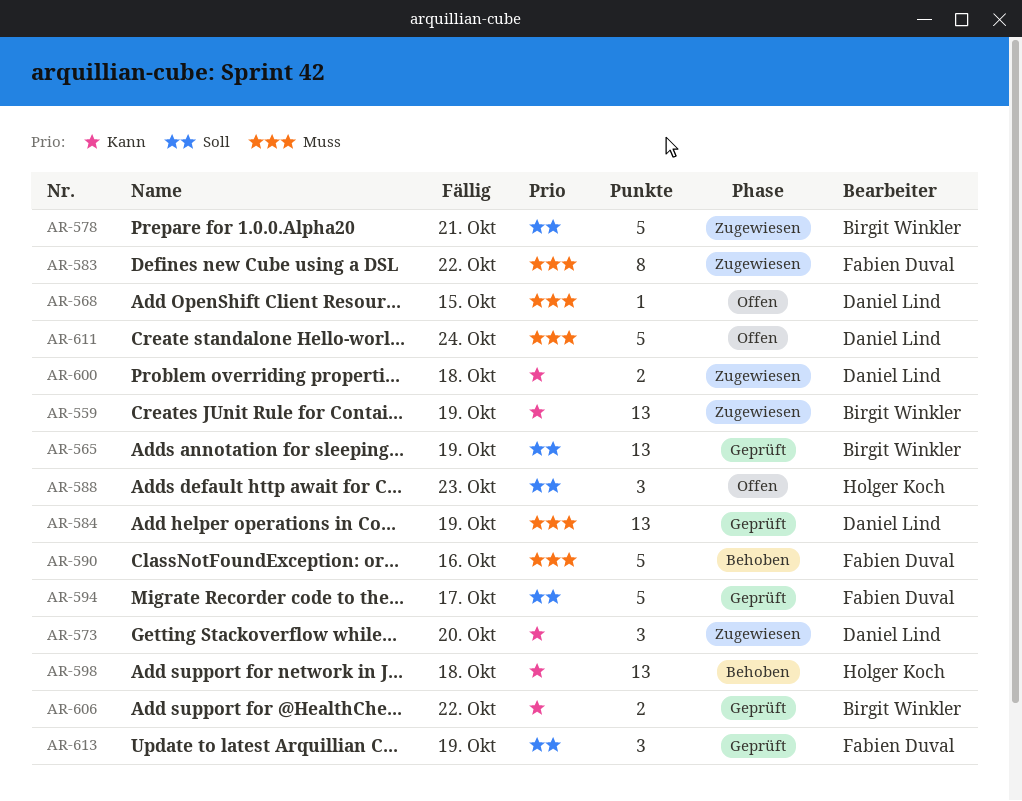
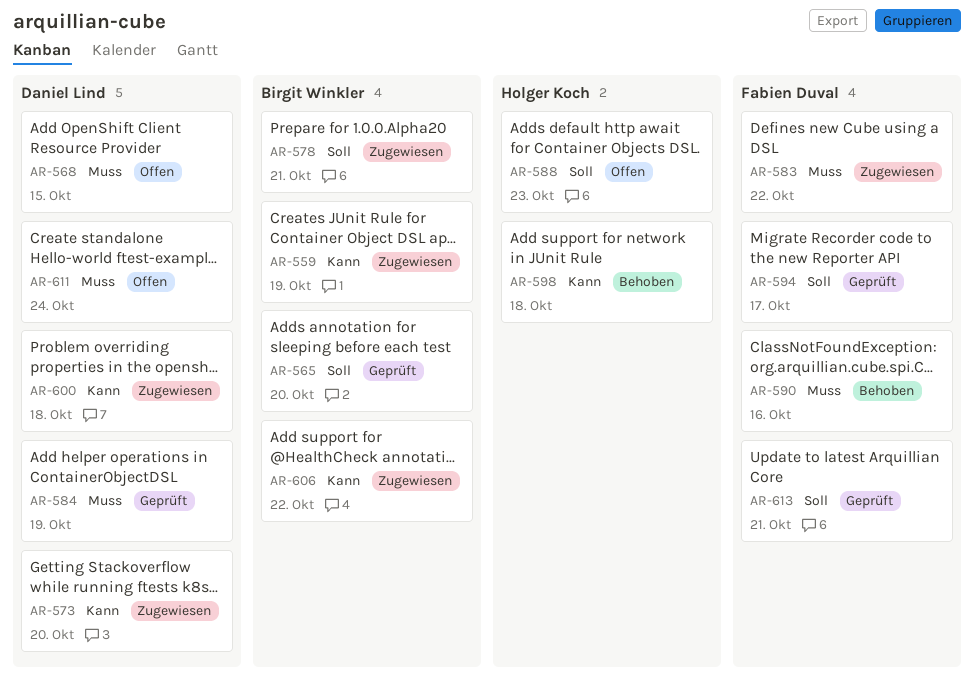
AR-565, due: Oct 19 -> Oct 20
AR-606, status: Geprüft -> Zugewiesen
AR-613, due: Oct 19 -> Oct 21

